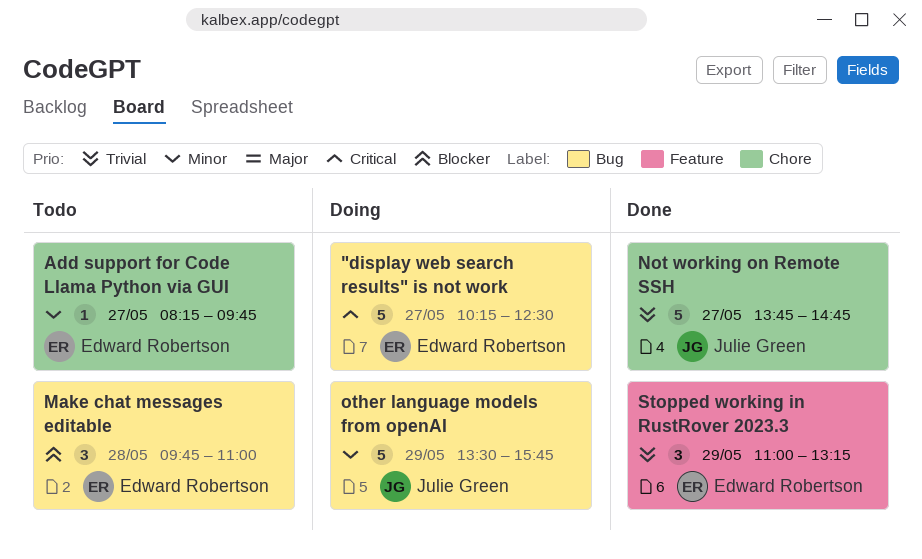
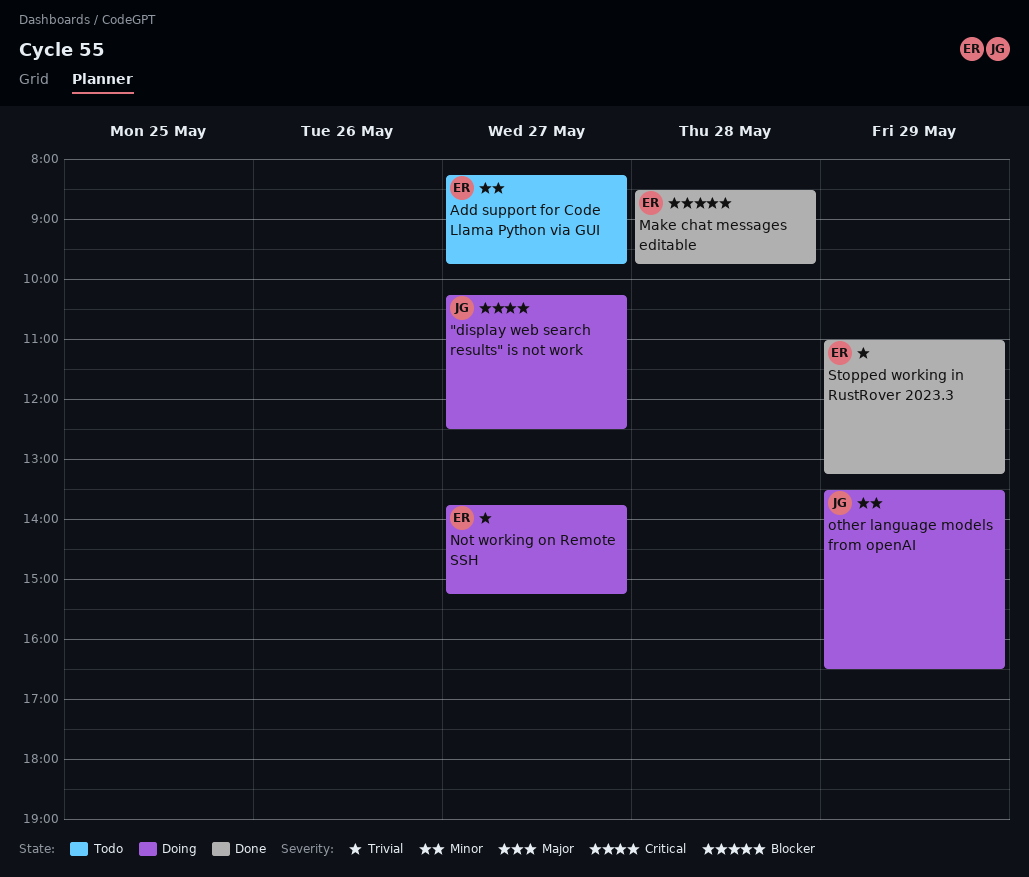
"display web search results" is not work, owner: Edward Robertson -> Julie Green
Make chat messages editable, status: Todo -> Done
Make chat messages editable, begins: 09:45 -> 08:30
Make chat messages editable, ends: 11:00 -> 09:45
Not working on Remote SSH, status: Done -> Doing
Not working on Remote SSH, owner: Julie Green -> Edward Robertson
Not working on Remote SSH, ends: 14:45 -> 15:15
other language models from openAI, ends: 15:45 -> 16:30

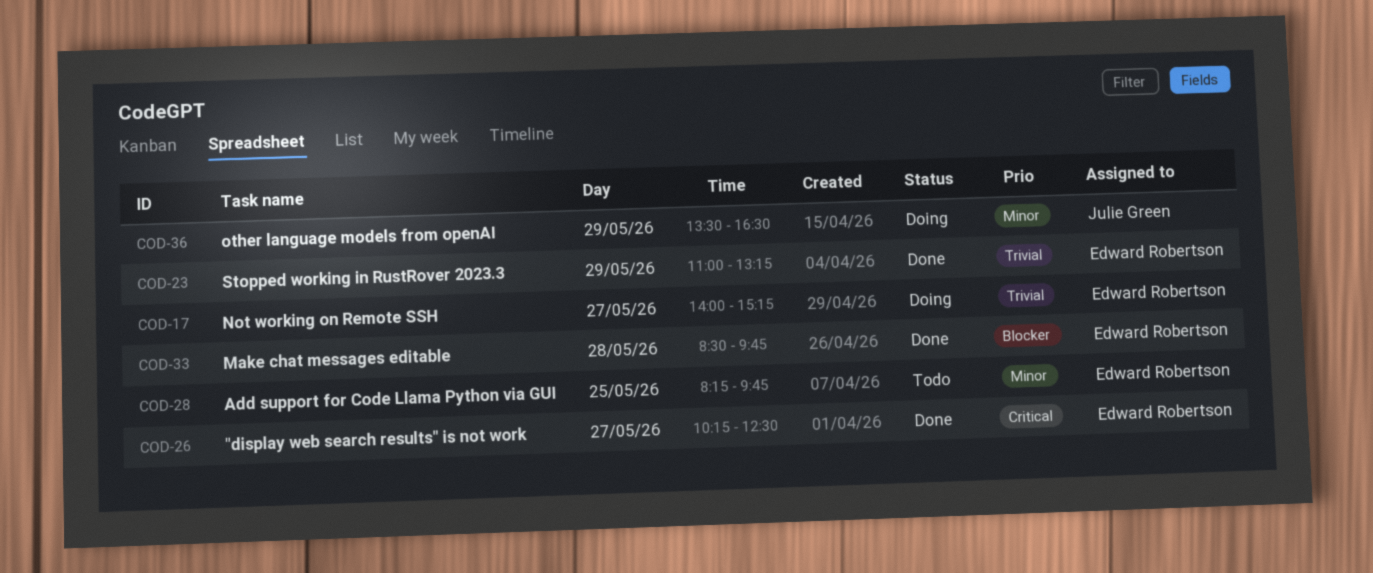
"display web search results" is not work, status: Doing -> Done
"display web search results" is not work, owner: Julie Green -> Edward Robertson
Add support for Code Llama Python via GUI, day: May 27 -> May 25
Not working on Remote SSH, begins: 13:45 -> 14:00

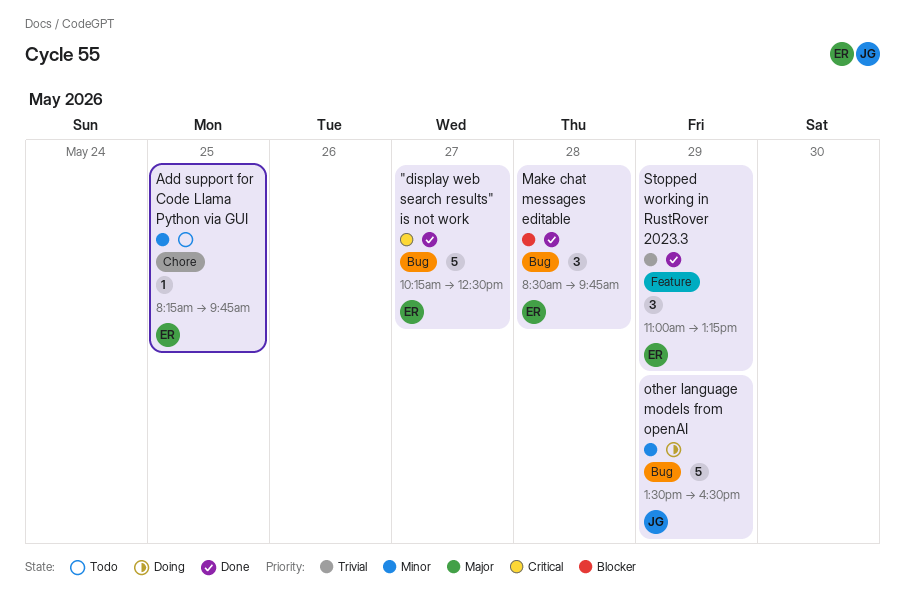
Not working on Remote SSH: present -> none

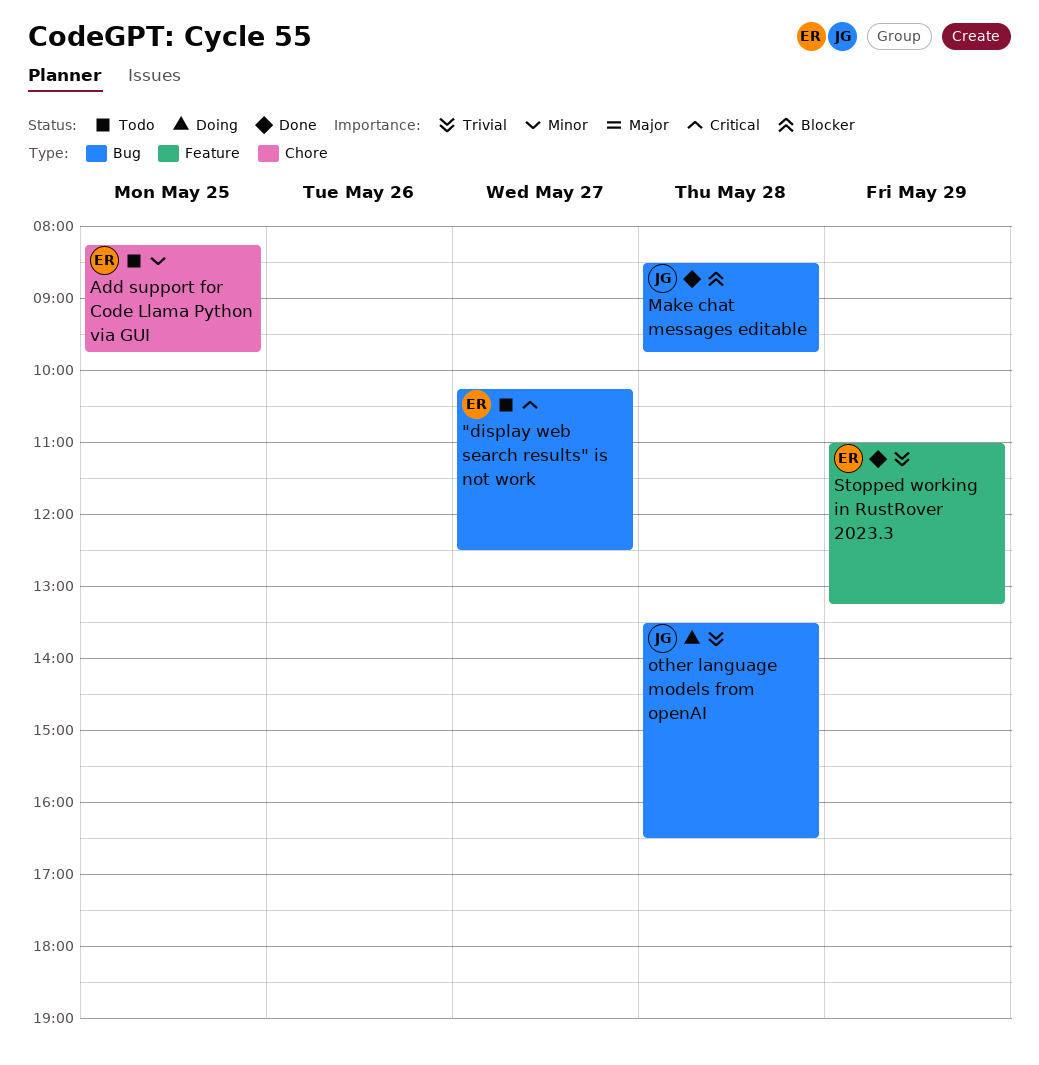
"display web search results" is not work, status: Done -> Todo
Make chat messages editable, owner: ER -> JG
other language models from openAI, priority: Minor -> Trivial
other language models from openAI, day: May 29 -> May 28

